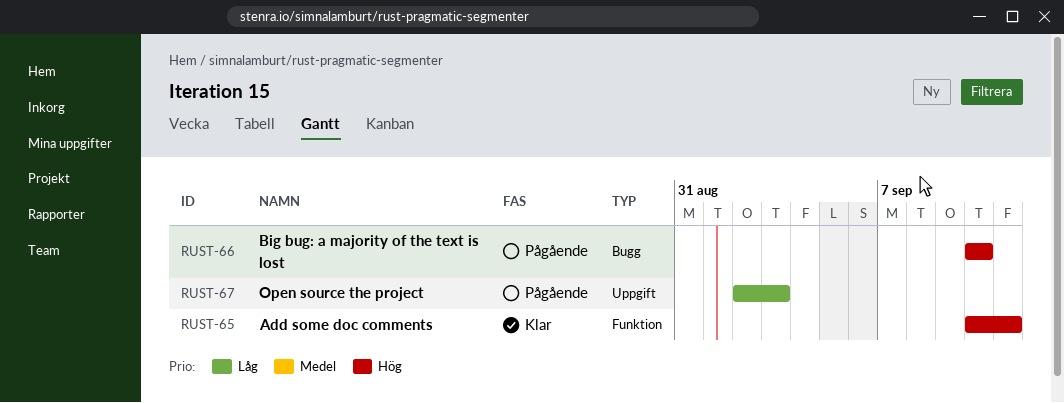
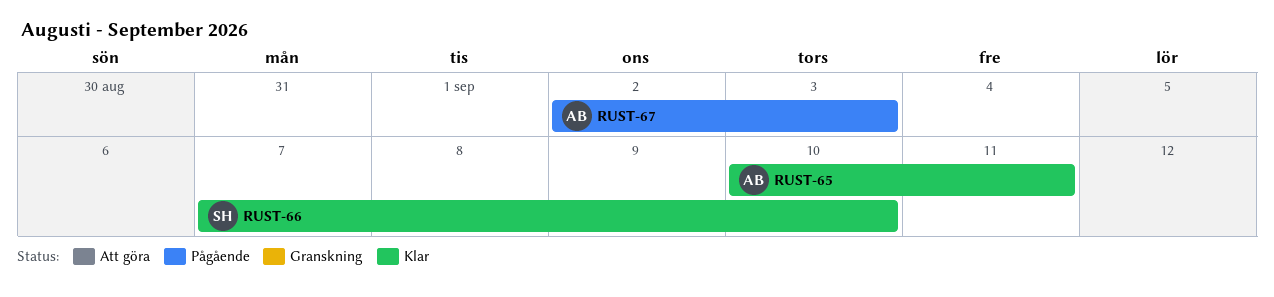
RUST-66, status: Pågående -> Klar
RUST-66, start: Sep 10 -> Sep 7

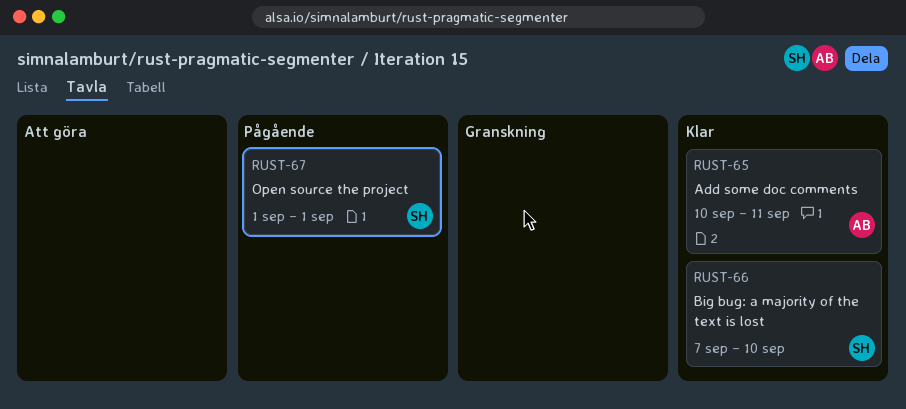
RUST-67, owner: AB -> SH
RUST-67, start: Sep 2 -> Sep 1
RUST-67, due: Sep 3 -> Sep 1

